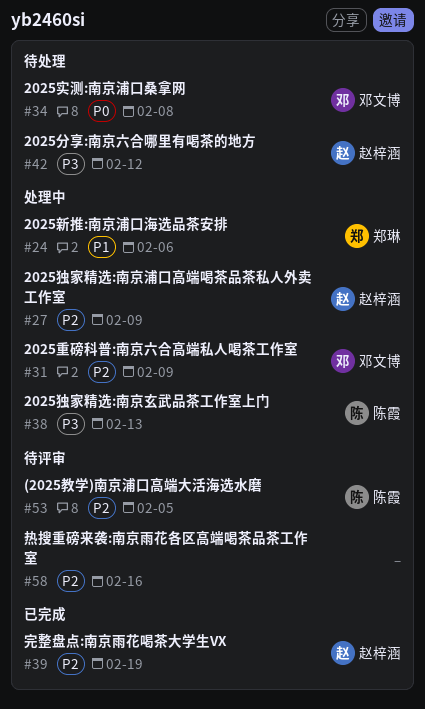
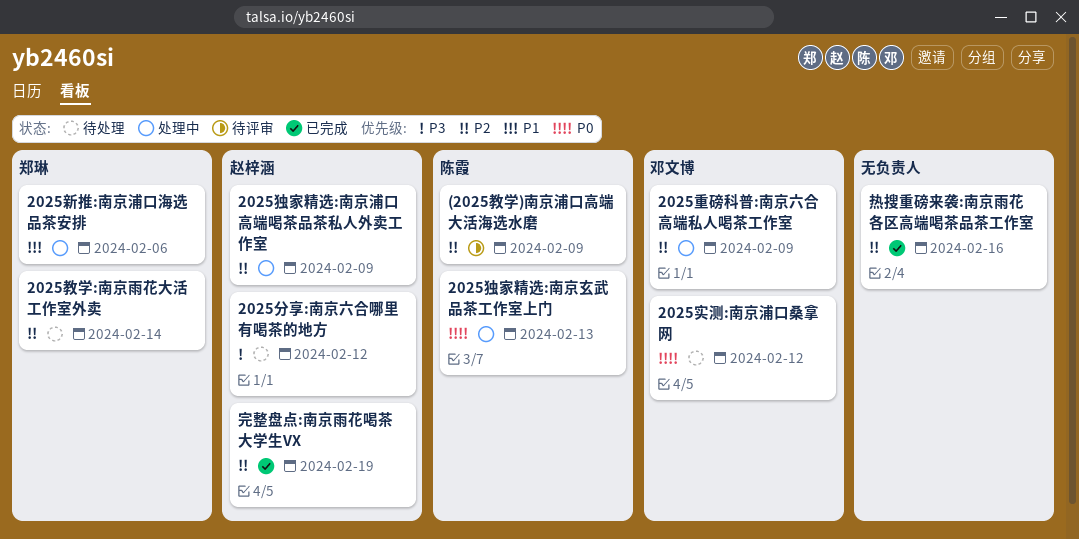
(2025教学)南京浦口高端大活海选水磨, due: Feb 5 -> Feb 9
2025实测:南京浦口桑拿网, due: Feb 8 -> Feb 12
2025教学:南京雨花大活工作室外卖: none -> present
2025独家精选:南京玄武品茶工作室上门, priority: P3 -> P0
热搜重磅来袭:南京雨花各区高端喝茶品茶工作室, status: 待评审 -> 已完成

